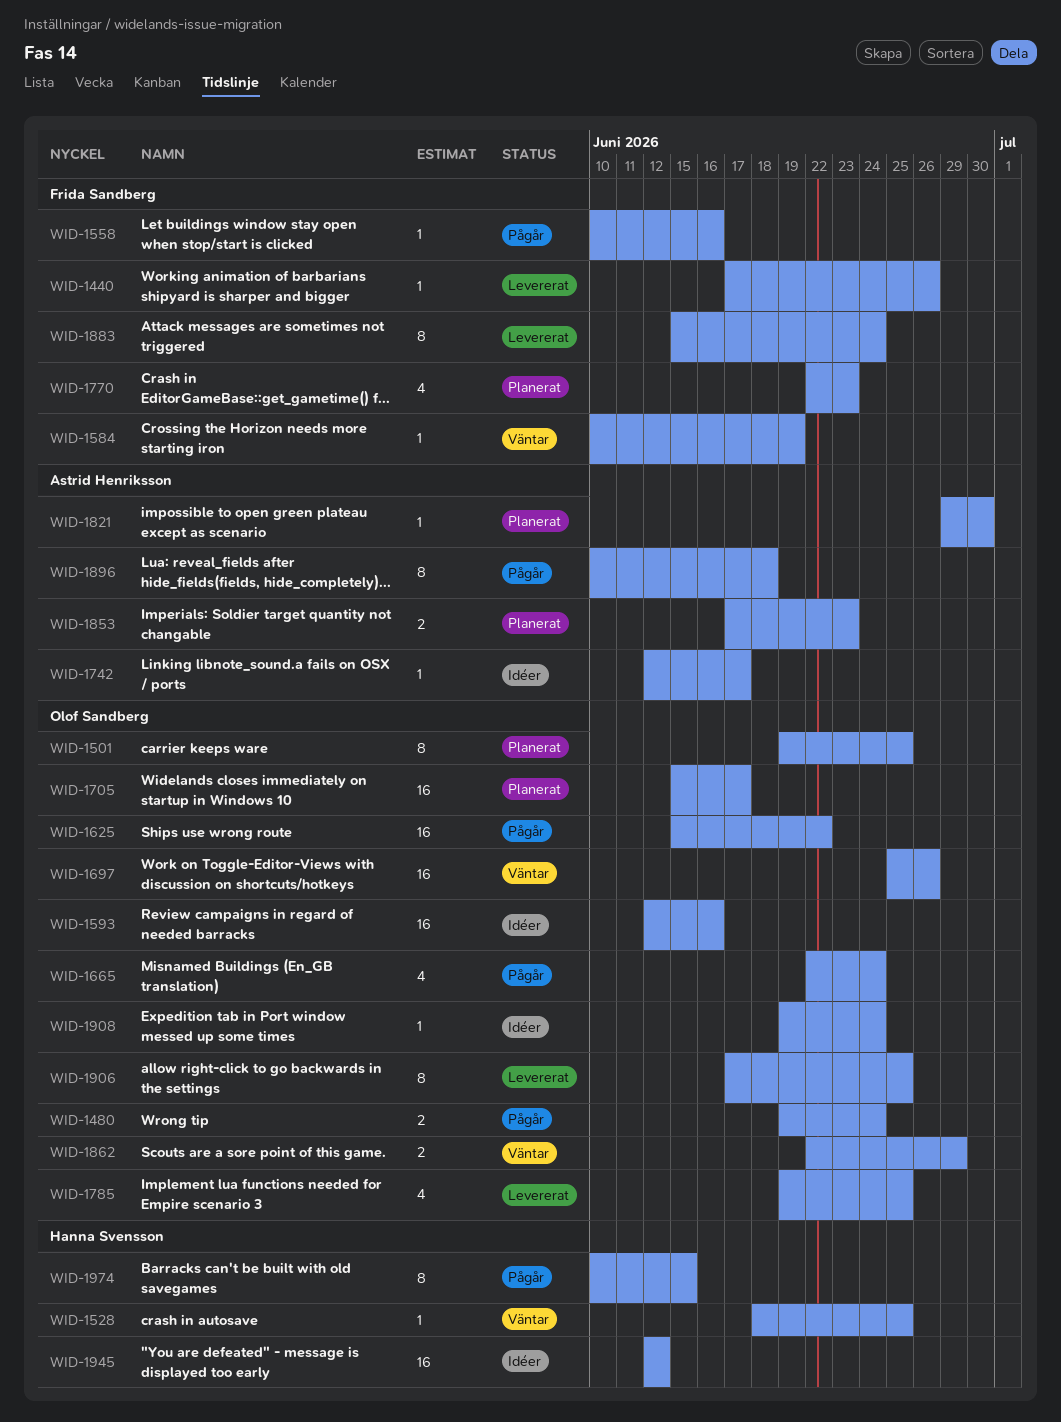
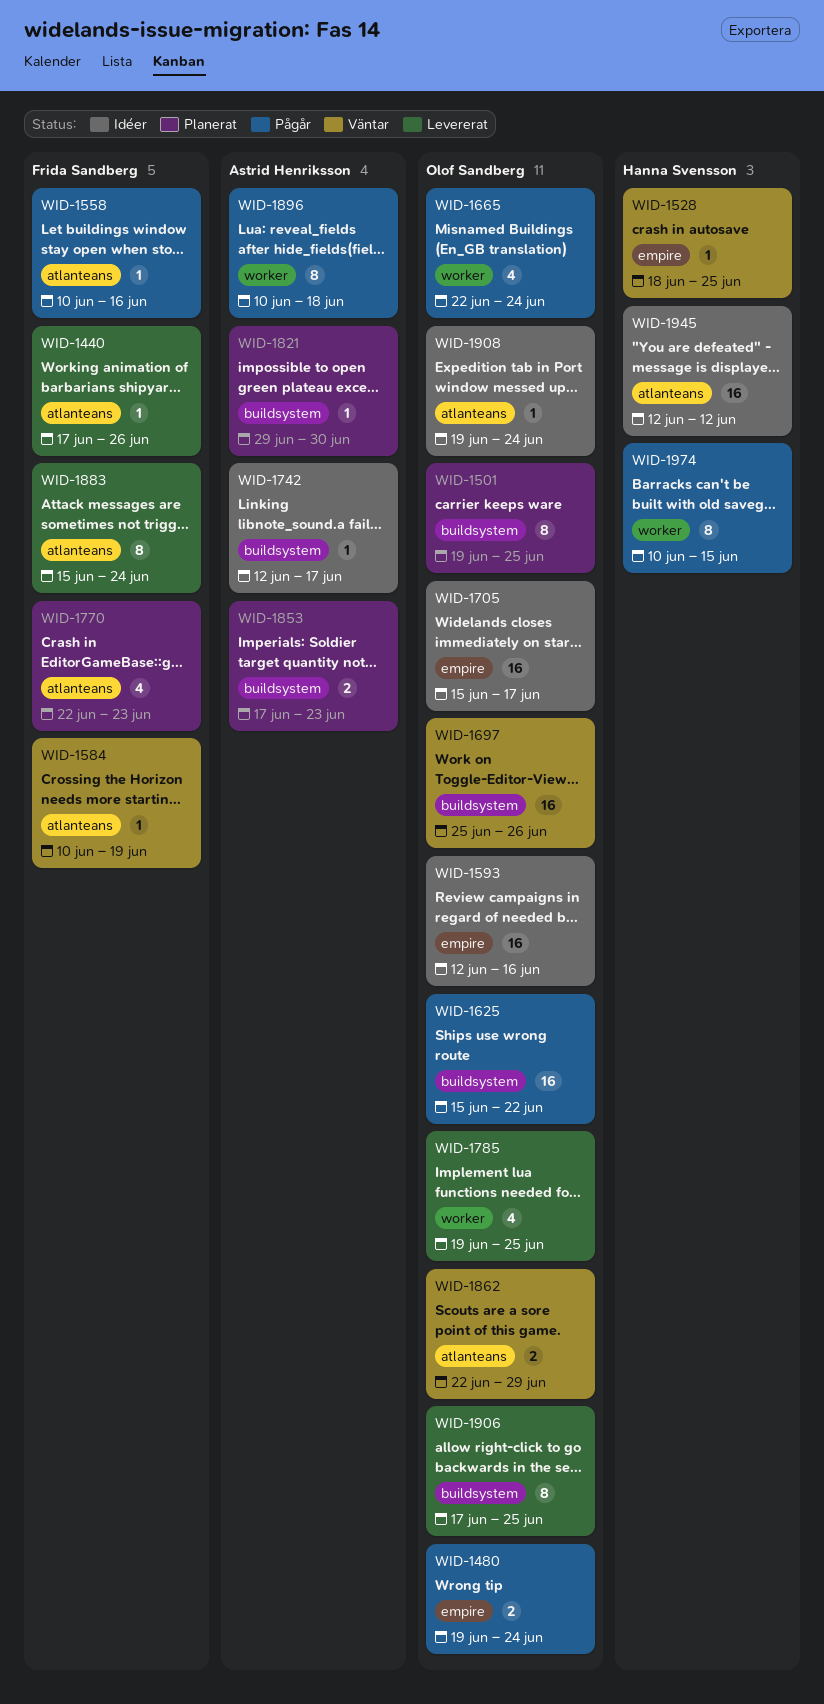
WID-1705, status: Planerat -> Idéer

